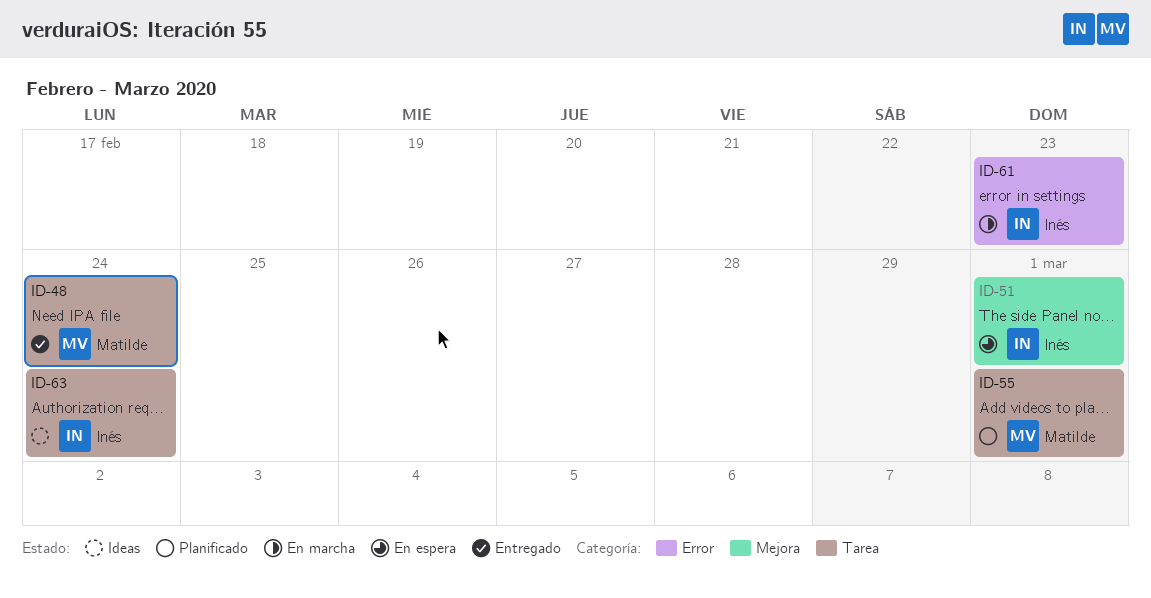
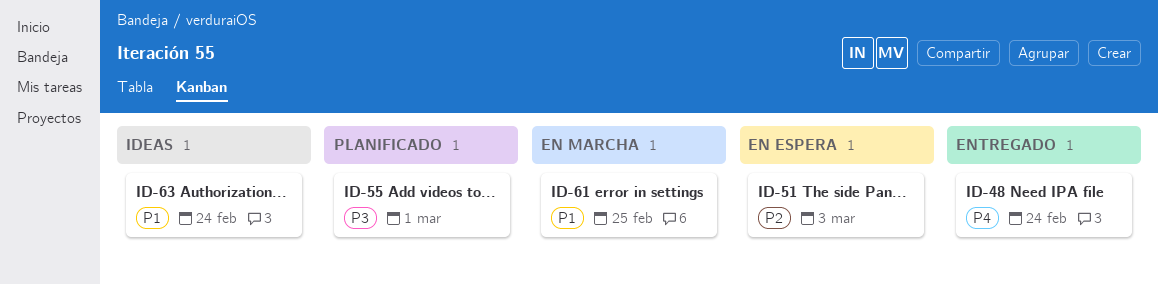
ID-51, due: Mar 1 -> Mar 3
ID-61, due: Feb 23 -> Feb 25

